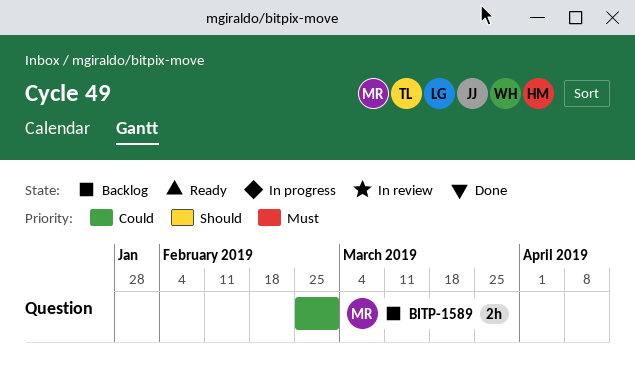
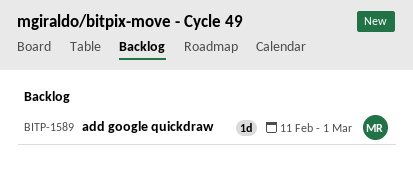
BITP-1589, estimate: 2h -> 1d
BITP-1589, start: Feb 25 -> Feb 11

